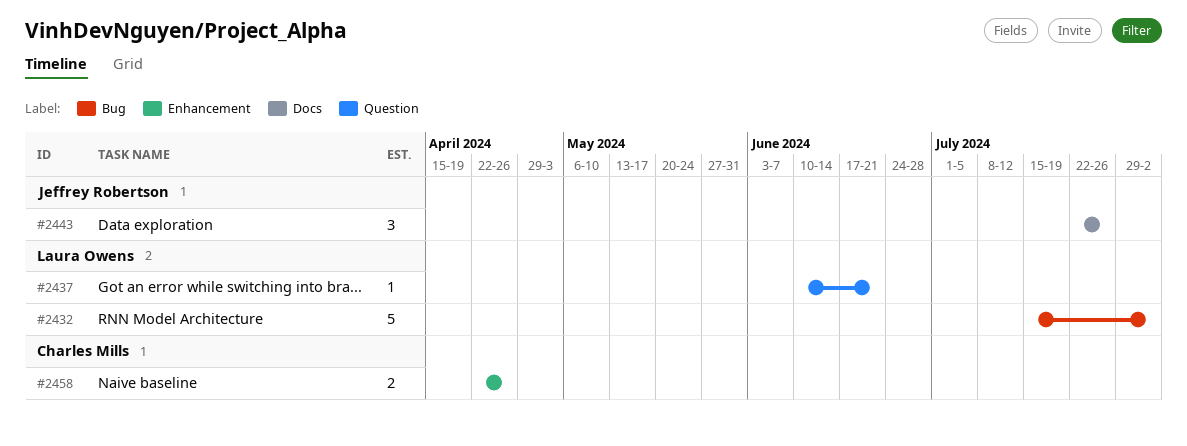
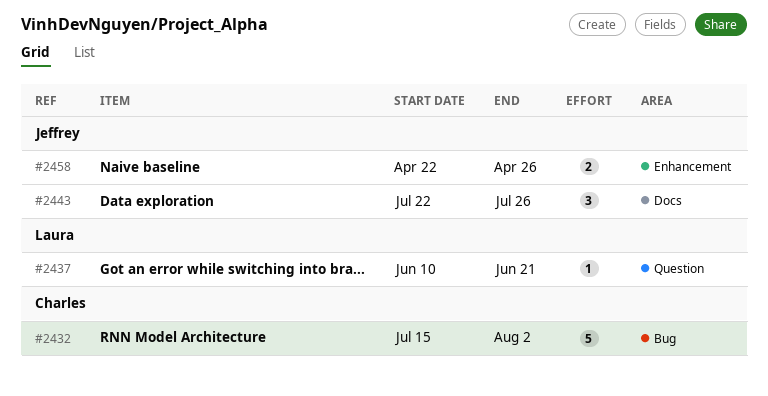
#2432, owner: Laura Owens -> Charles Mills
#2458, owner: Charles Mills -> Jeffrey Robertson

